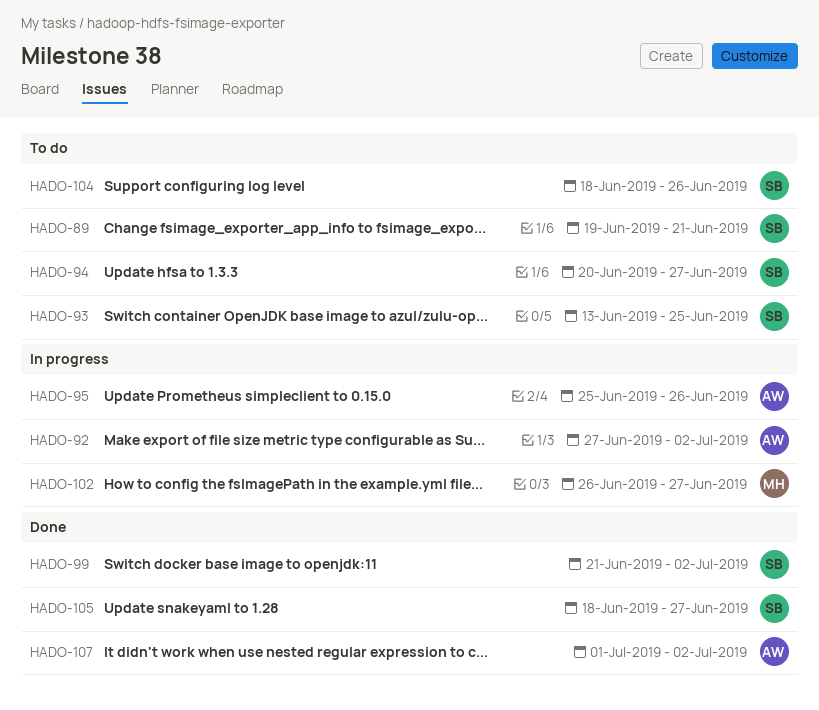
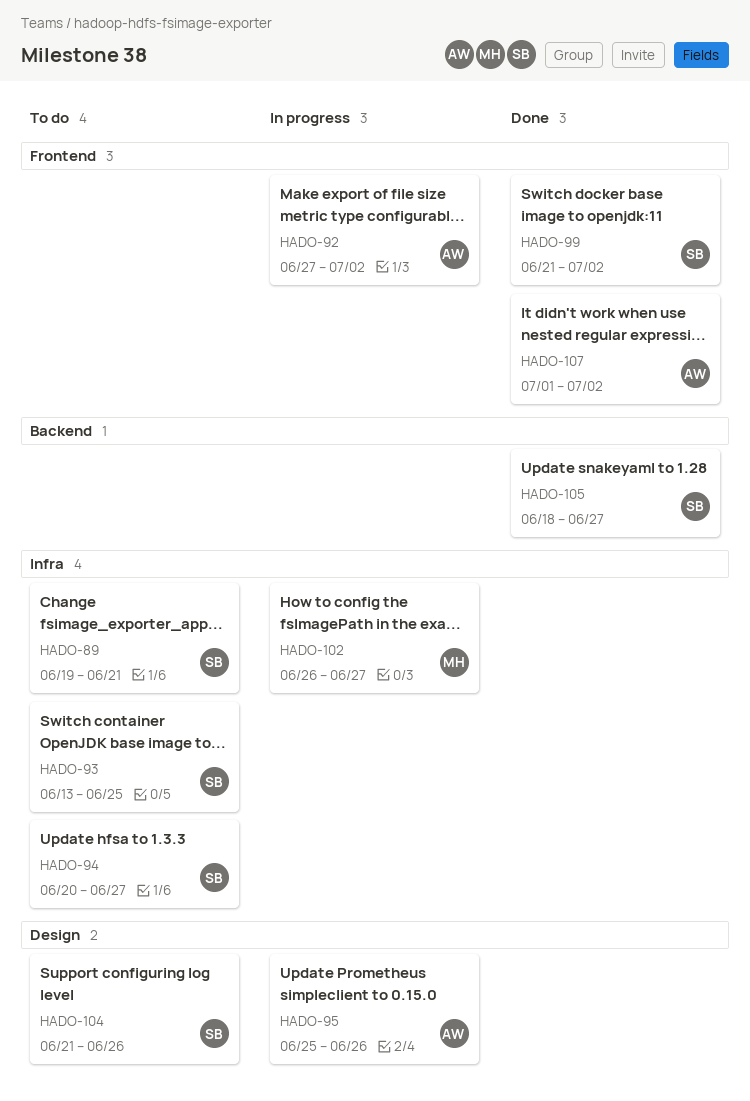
HADO-104, start: Jun 18 -> Jun 21

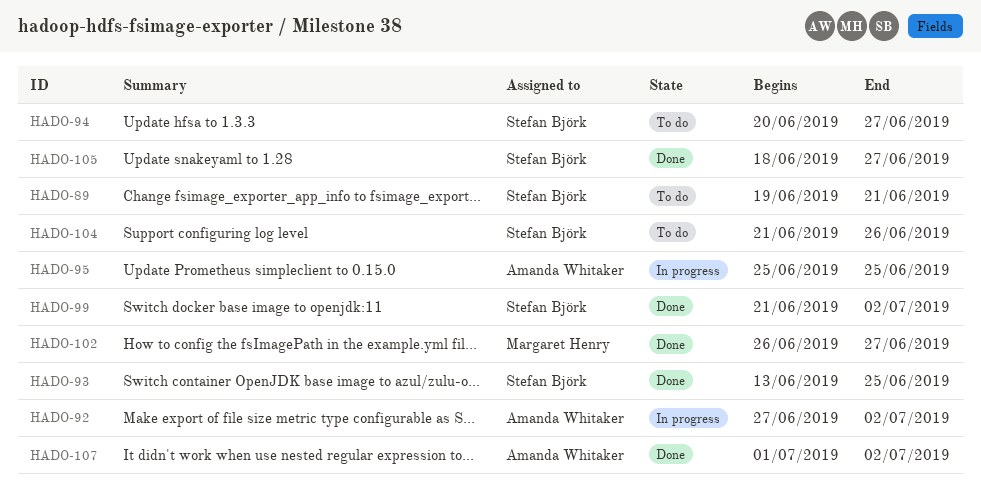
HADO-93, status: To do -> Done
HADO-95, due: Jun 26 -> Jun 25
HADO-102, status: In progress -> Done

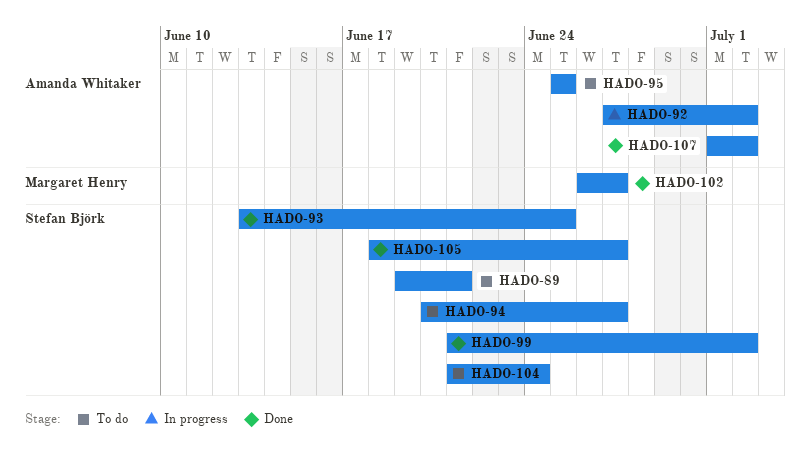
HADO-95, status: In progress -> To do
HADO-104, due: Jun 26 -> Jun 24

